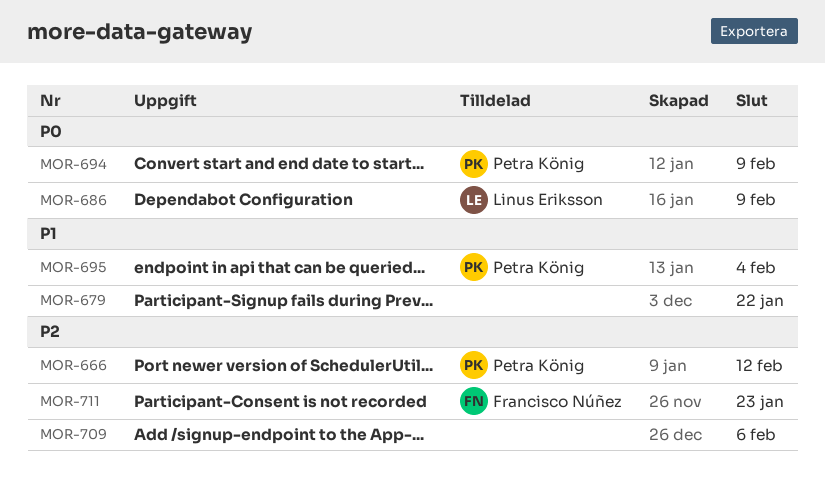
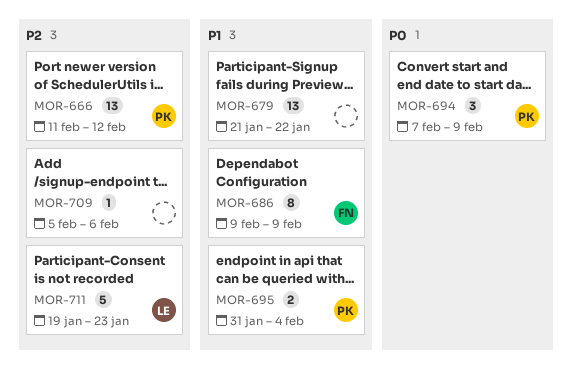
MOR-686, owner: Linus Eriksson -> Francisco Núñez
MOR-686, priority: P0 -> P1
MOR-711, owner: Francisco Núñez -> Linus Eriksson

